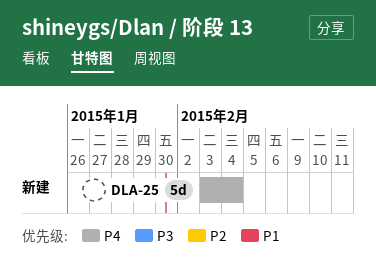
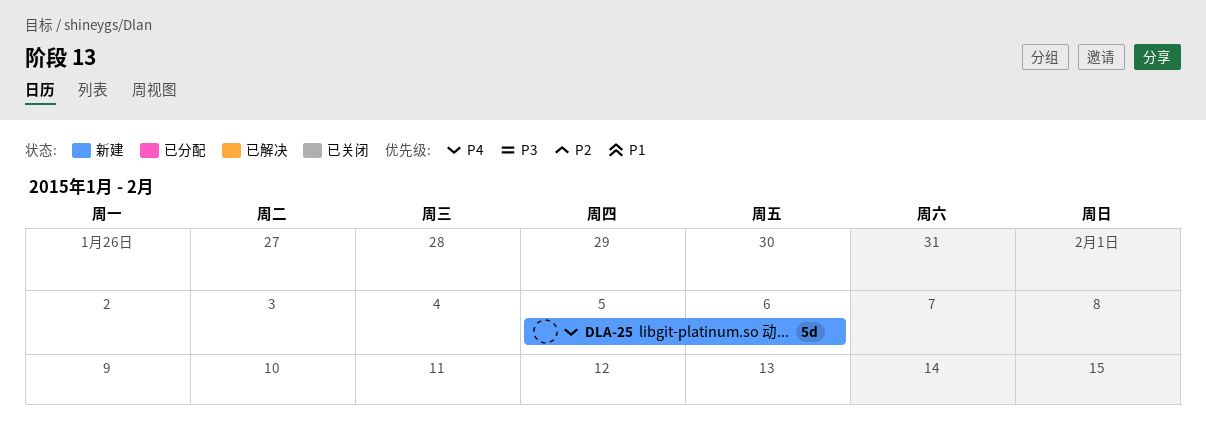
DLA-25, start: Feb 3 -> Feb 5
DLA-25, due: Feb 4 -> Feb 6

